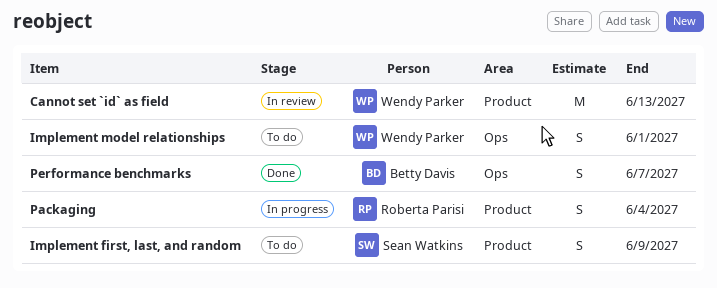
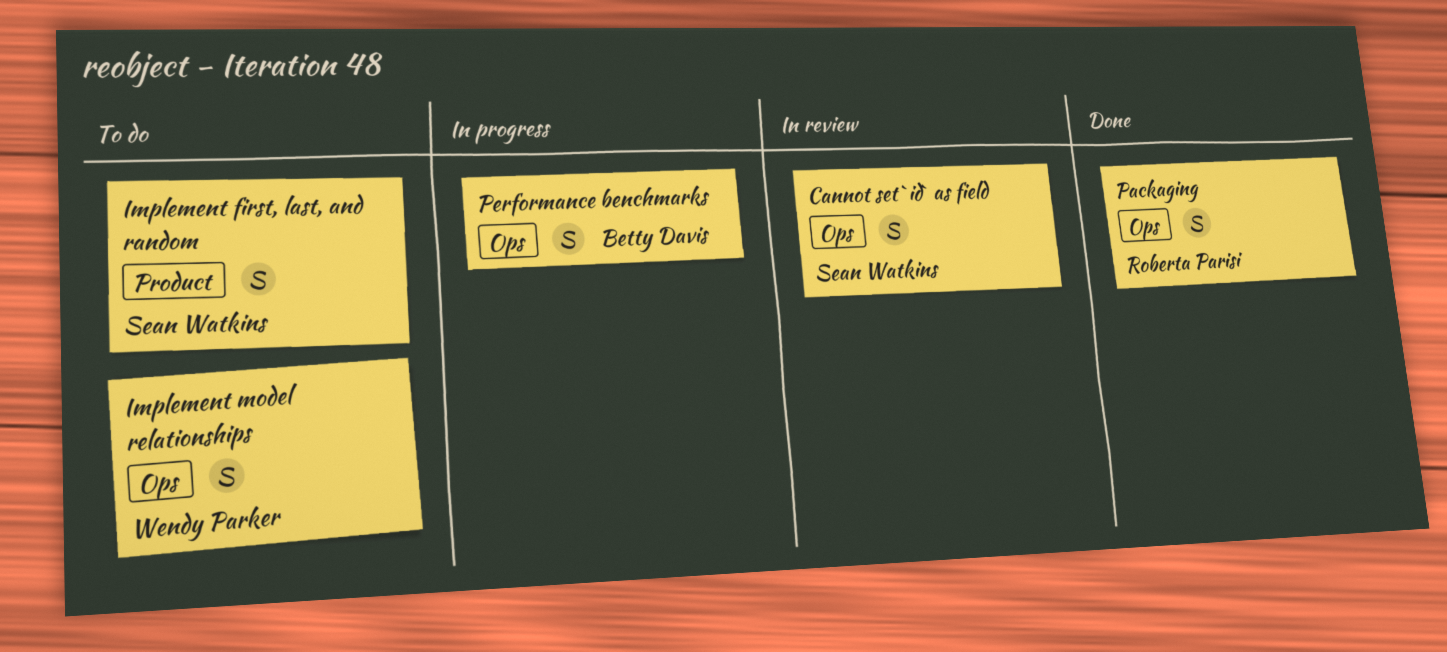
Cannot set `id` as field, owner: Wendy Parker -> Sean Watkins
Cannot set `id` as field, label: Product -> Ops
Cannot set `id` as field, estimate: M -> S
Packaging, status: In progress -> Done
Packaging, label: Product -> Ops
Performance benchmarks, status: Done -> In progress

